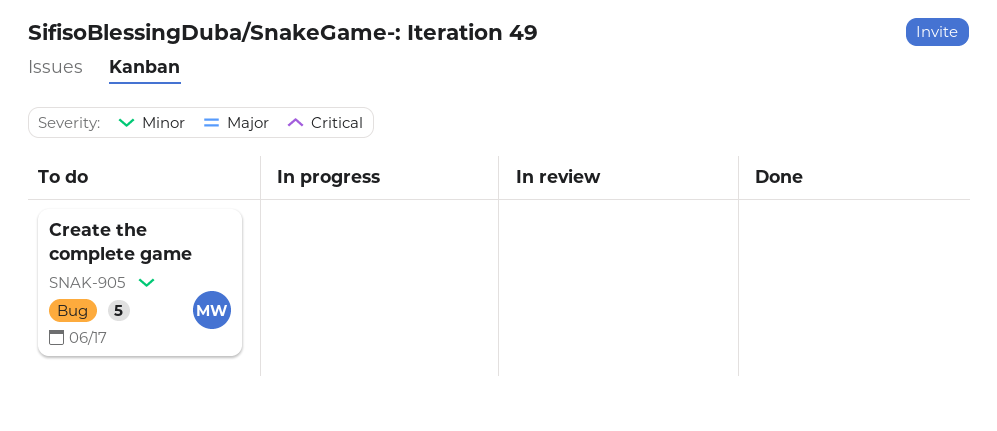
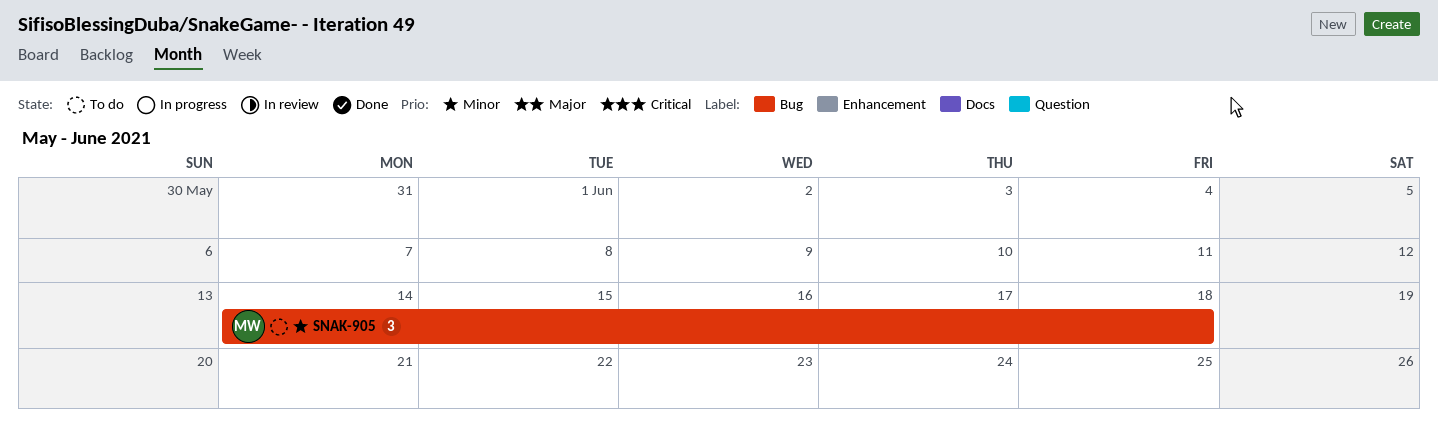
SNAK-905, estimate: 5 -> 3
SNAK-905, due: Jun 17 -> Jun 18

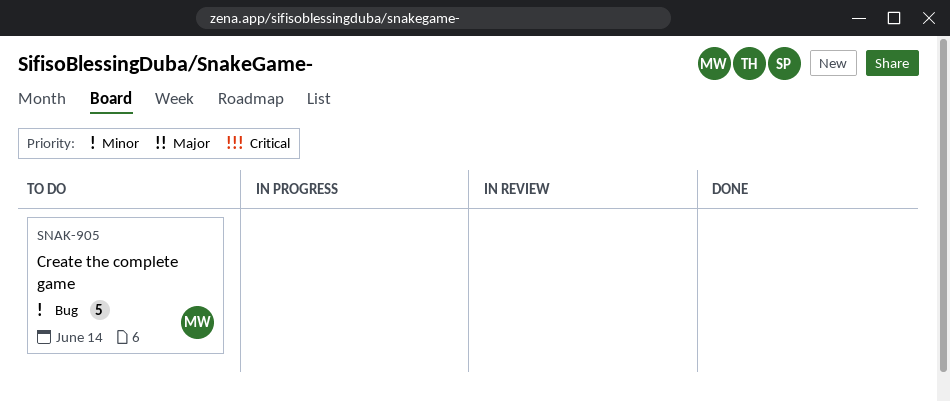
SNAK-905, estimate: 3 -> 5
SNAK-905, due: Jun 18 -> Jun 14

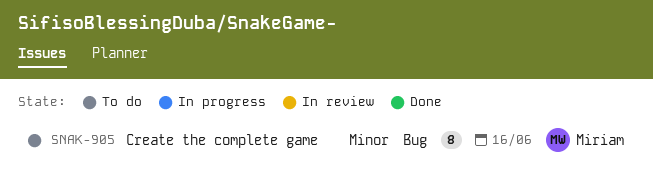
SNAK-905, estimate: 5 -> 8
SNAK-905, due: Jun 14 -> Jun 16

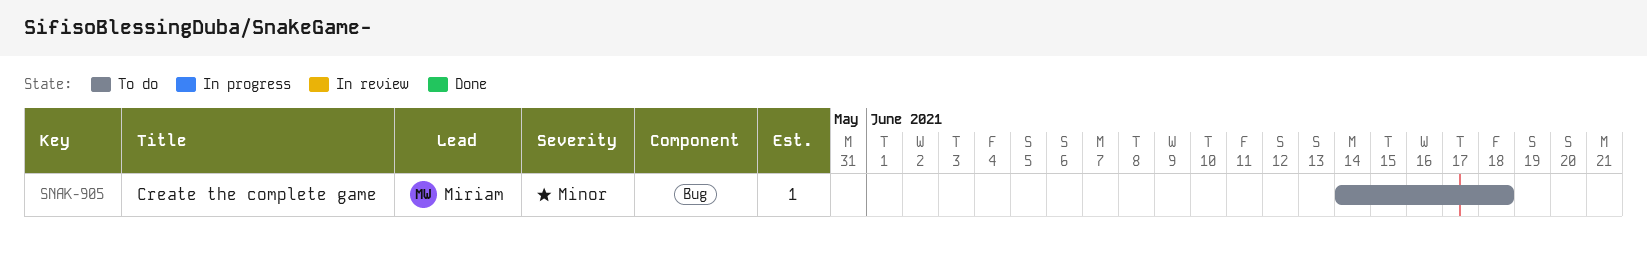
SNAK-905, estimate: 8 -> 1
SNAK-905, due: Jun 16 -> Jun 18

